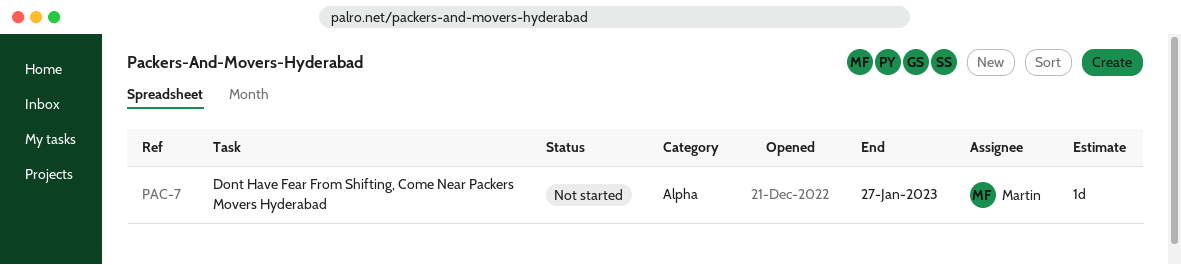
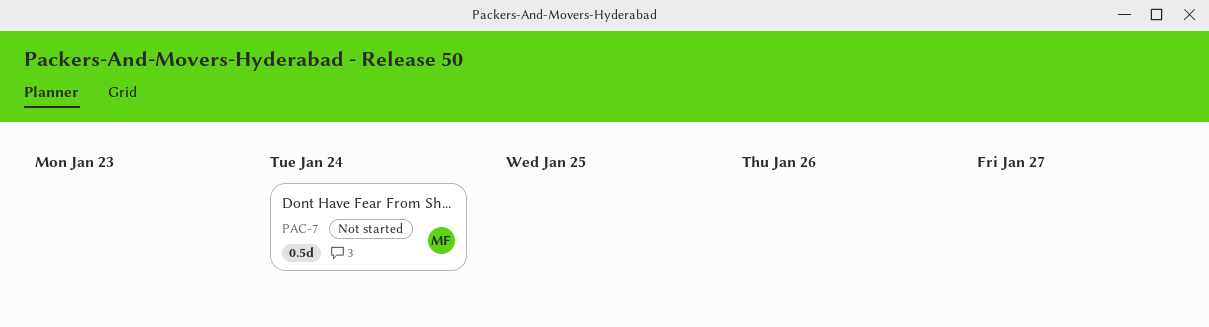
PAC-7, estimate: 1d -> 0.5d
PAC-7, due: Jan 27 -> Jan 24

